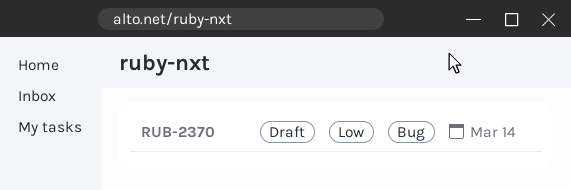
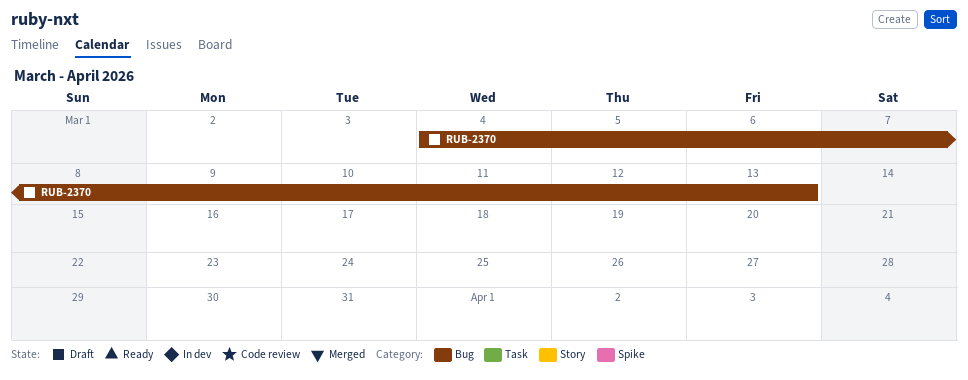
RUB-2370, due: Mar 14 -> Mar 13

